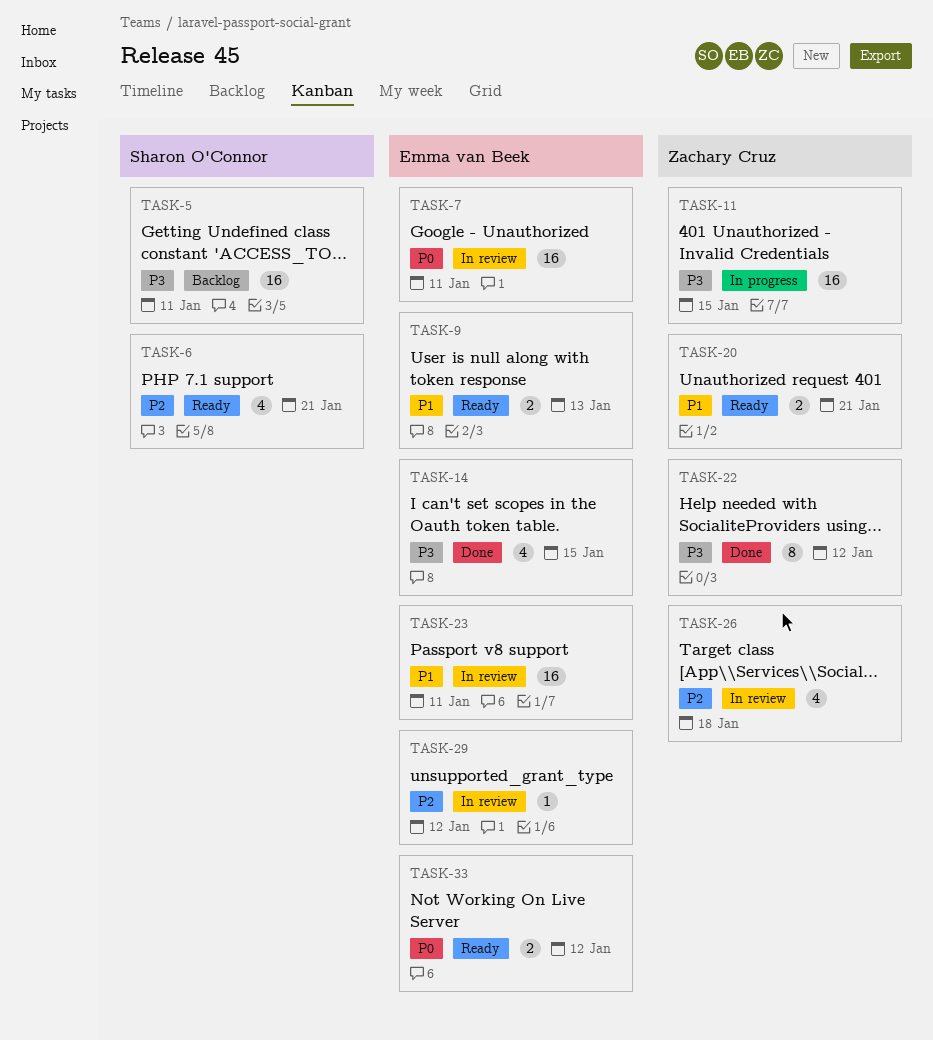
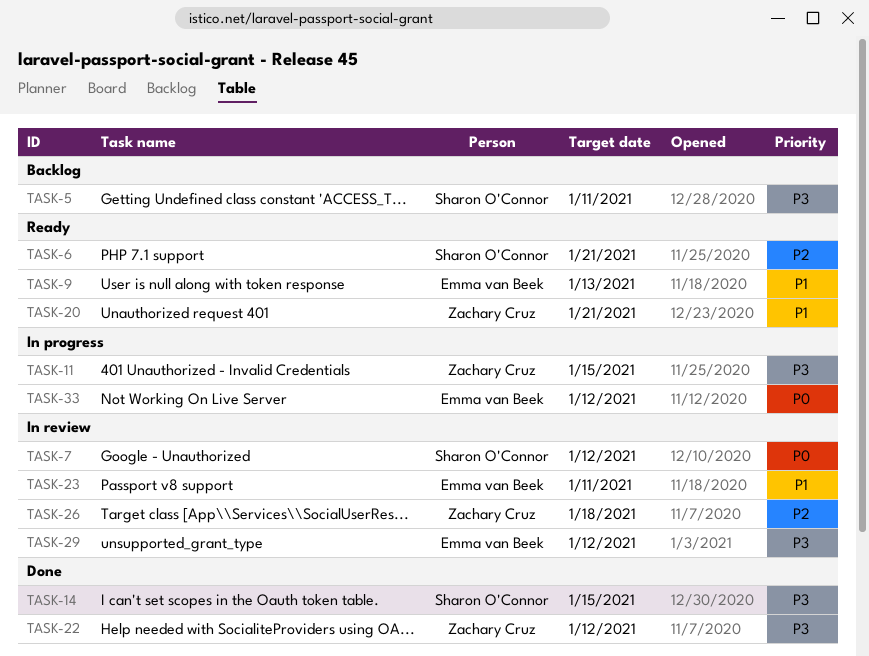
TASK-7, owner: Emma van Beek -> Sharon O'Connor
TASK-7, due: Jan 11 -> Jan 12
TASK-14, owner: Emma van Beek -> Sharon O'Connor
TASK-29, priority: P2 -> P3
TASK-33, status: Ready -> In progress

